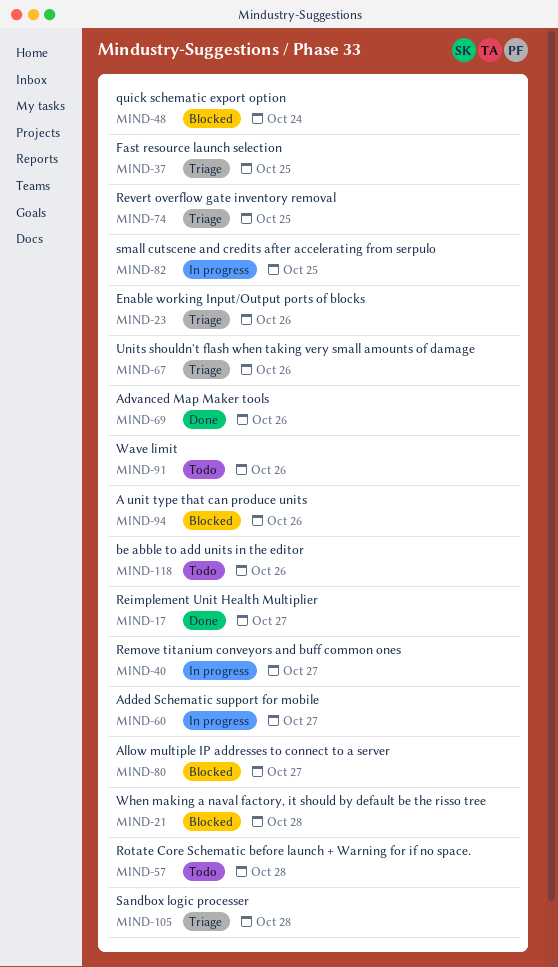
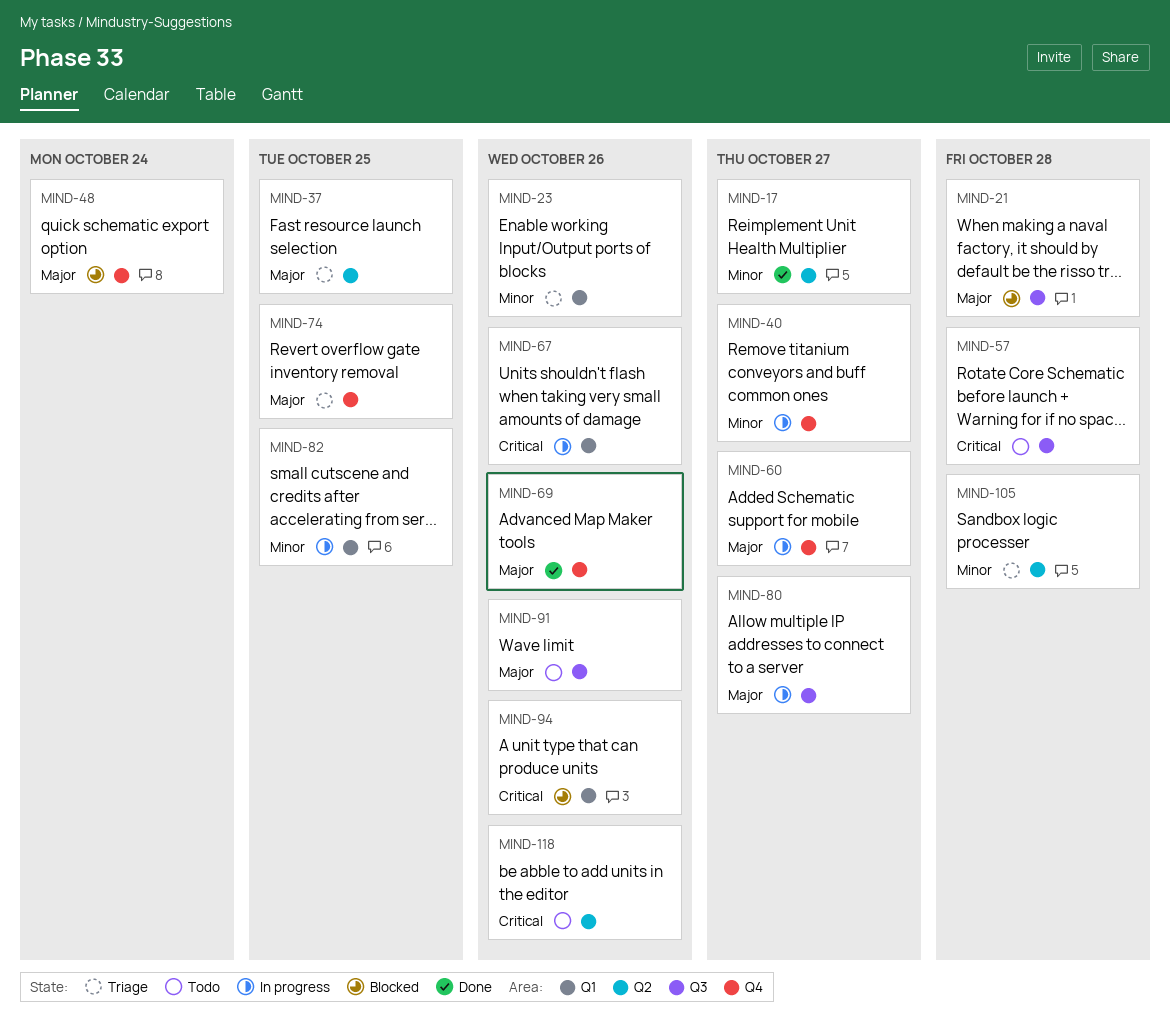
MIND-67, status: Triage -> In progress
MIND-80, status: Blocked -> In progress

